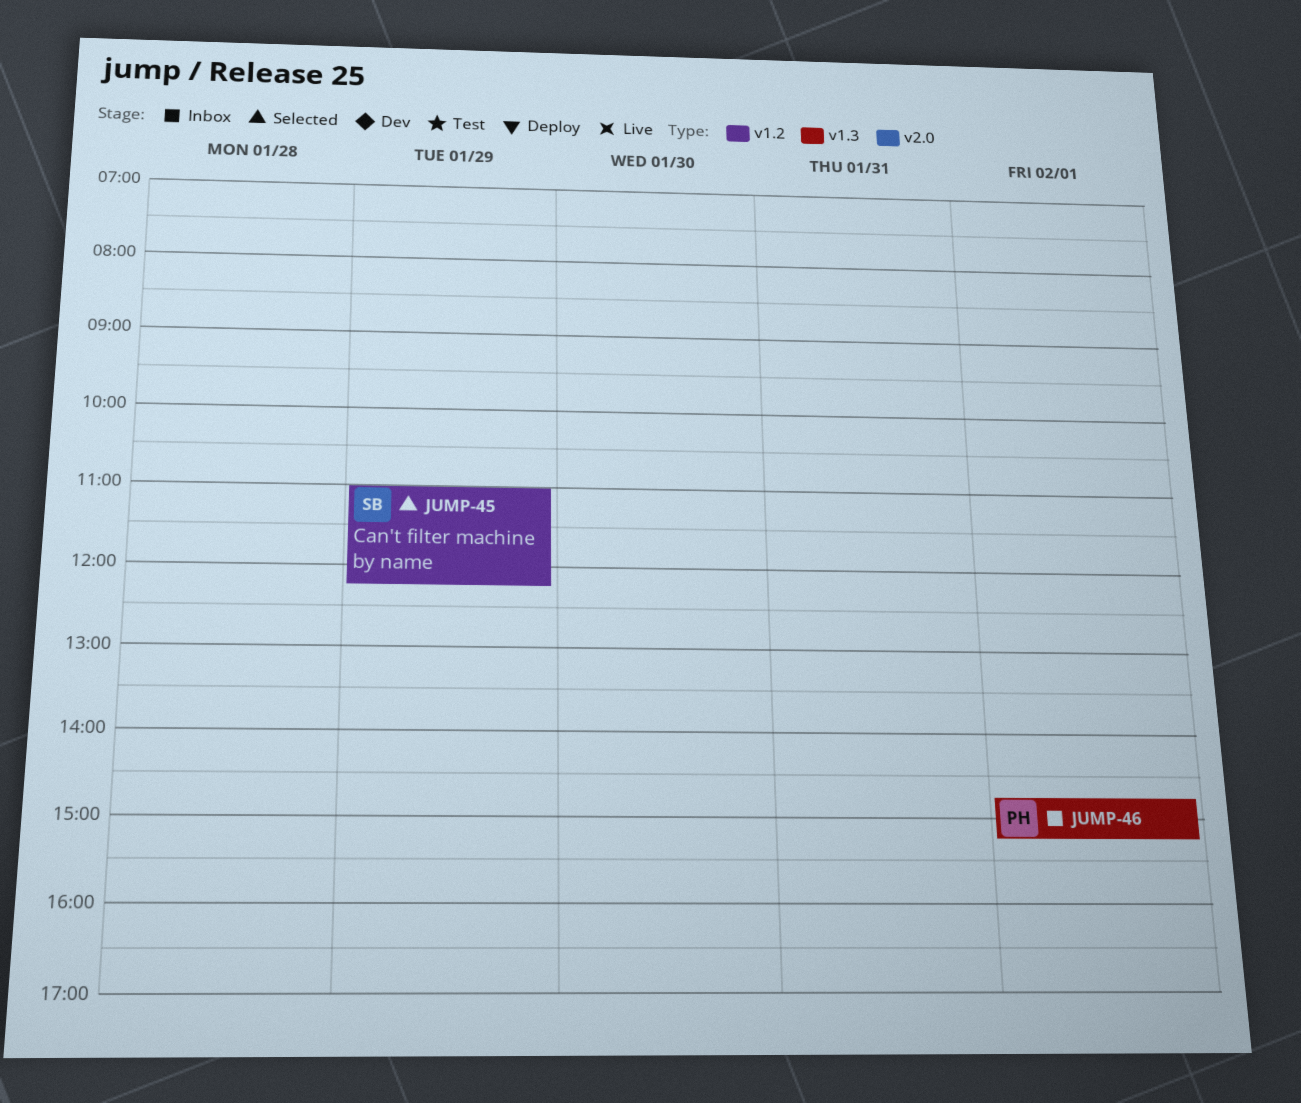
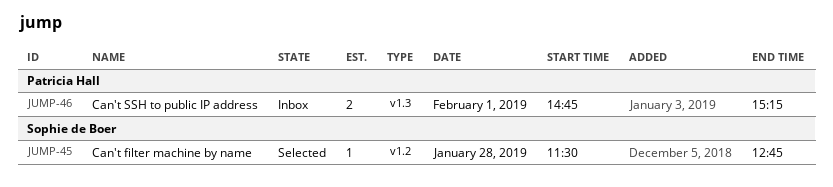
JUMP-45, day: Jan 29 -> Jan 28
JUMP-45, begins: 11:00 -> 11:30
JUMP-45, ends: 12:15 -> 12:45

